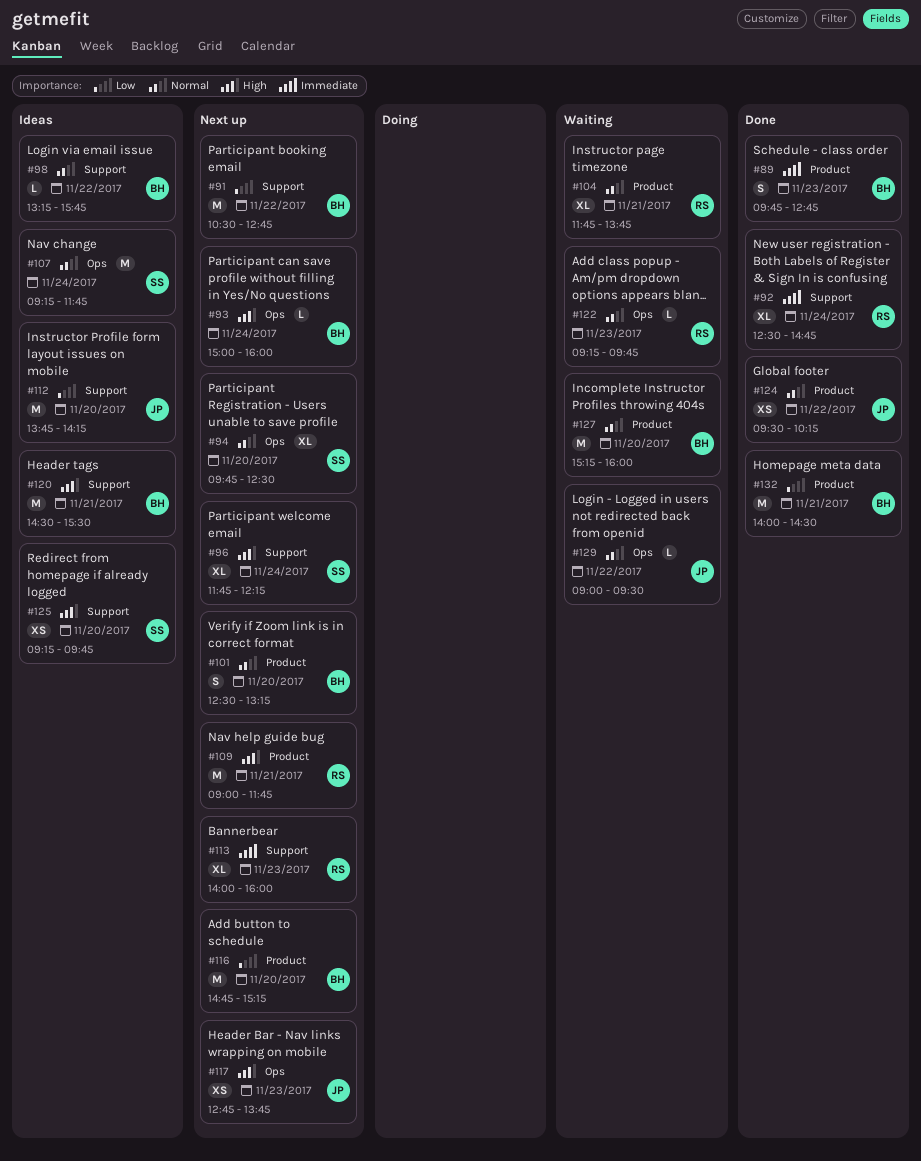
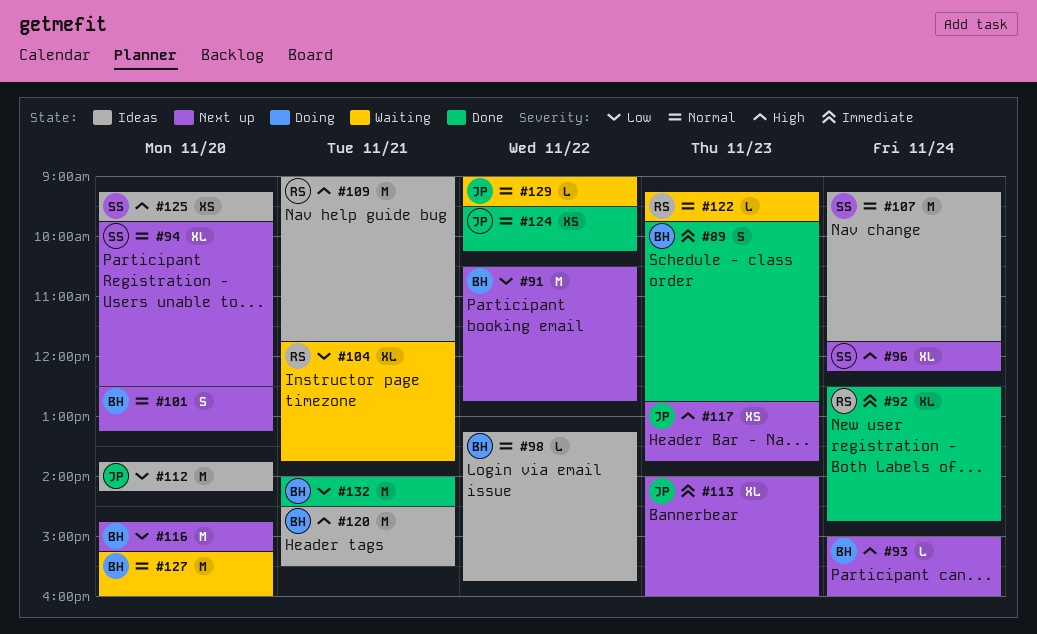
#104, priority: Normal -> Low
#109, status: Next up -> Ideas
#113, owner: RS -> JP

